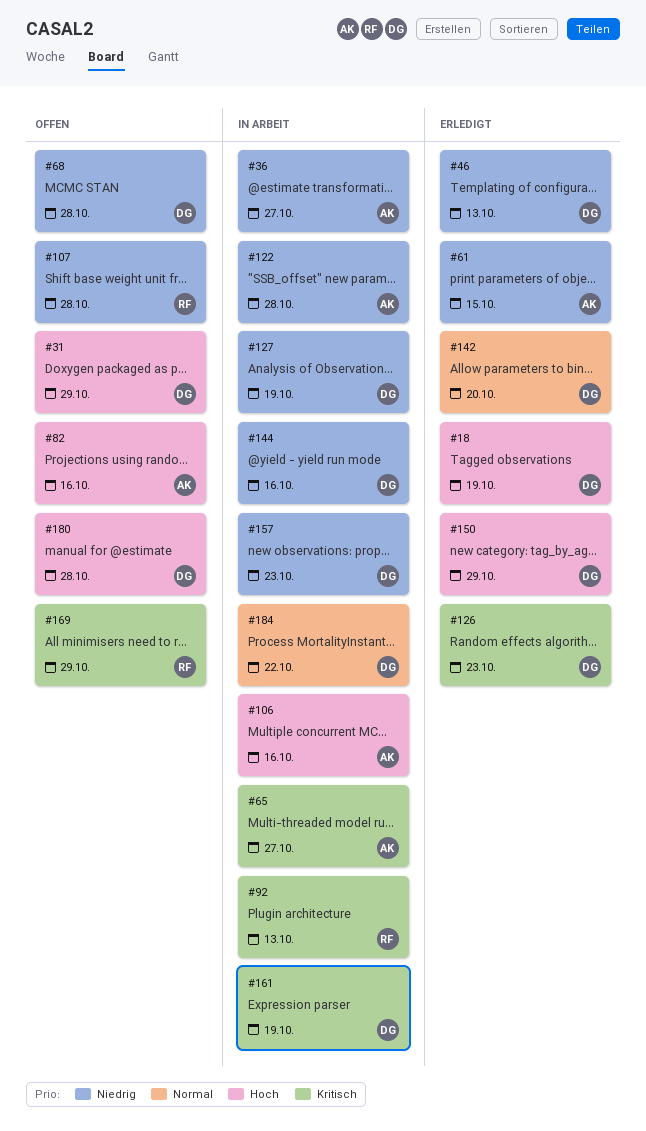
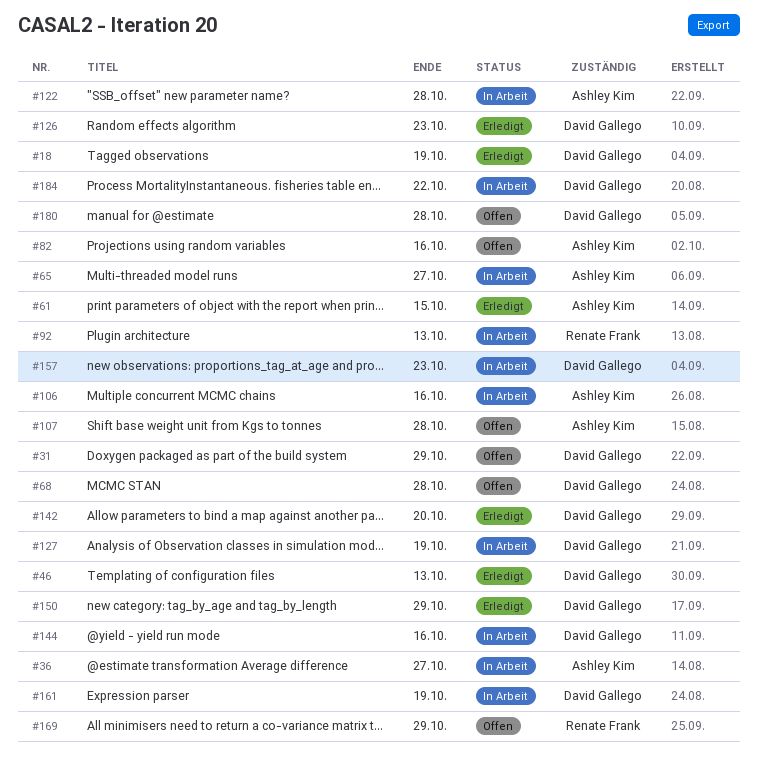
#107, owner: Renate Frank -> Ashley Kim

